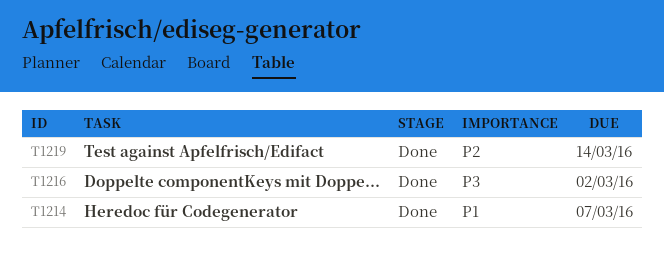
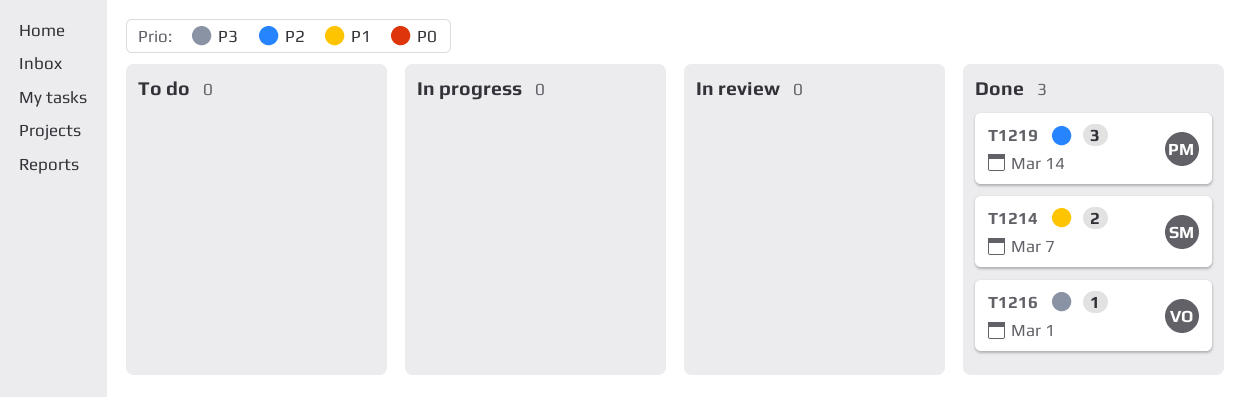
T1216, due: Mar 2 -> Mar 1

